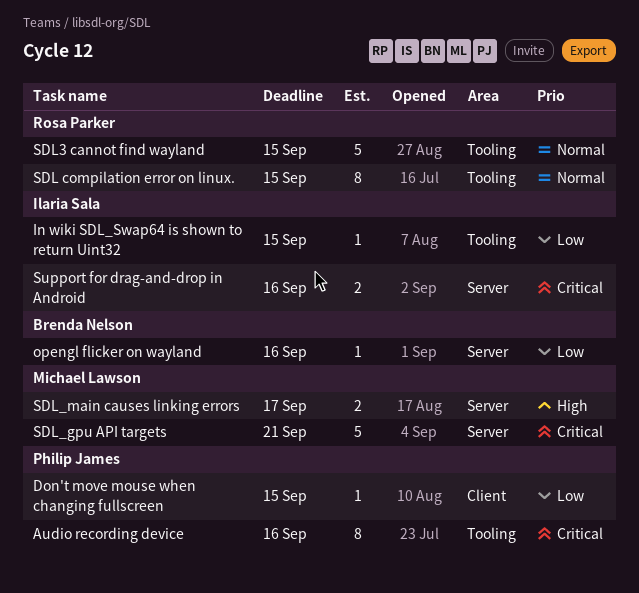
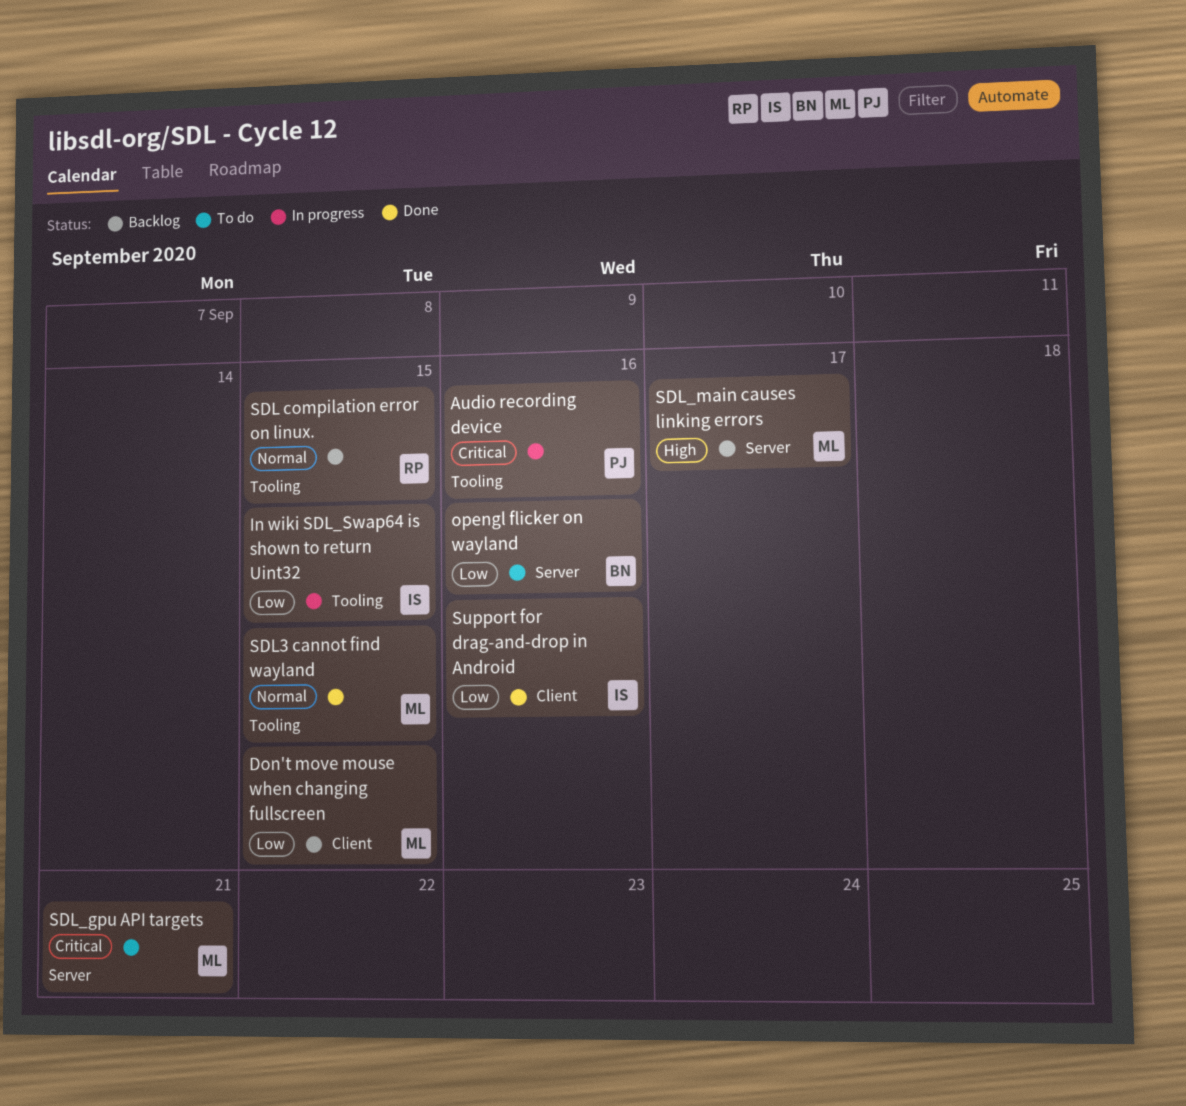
Don't move mouse when changing fullscreen, owner: Philip James -> Michael Lawson
SDL3 cannot find wayland, owner: Rosa Parker -> Michael Lawson
Support for drag-and-drop in Android, priority: Critical -> Low
Support for drag-and-drop in Android, label: Server -> Client

